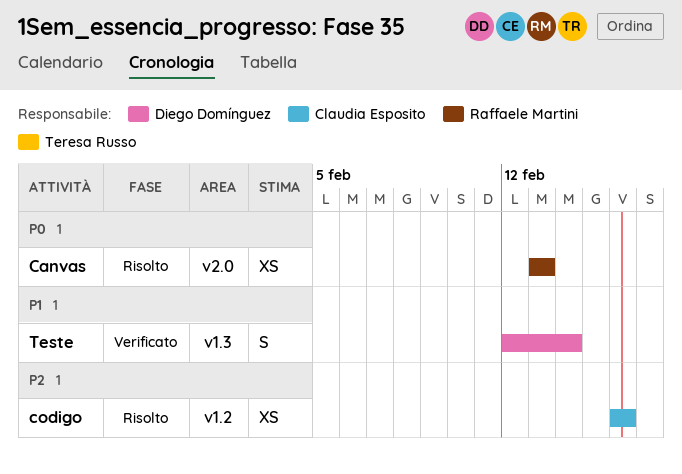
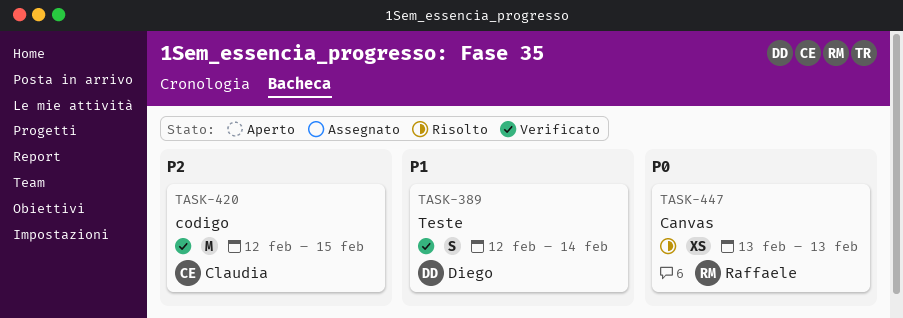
codigo, status: Risolto -> Verificato
codigo, estimate: XS -> M
codigo, start: Feb 16 -> Feb 12
codigo, due: Feb 16 -> Feb 15

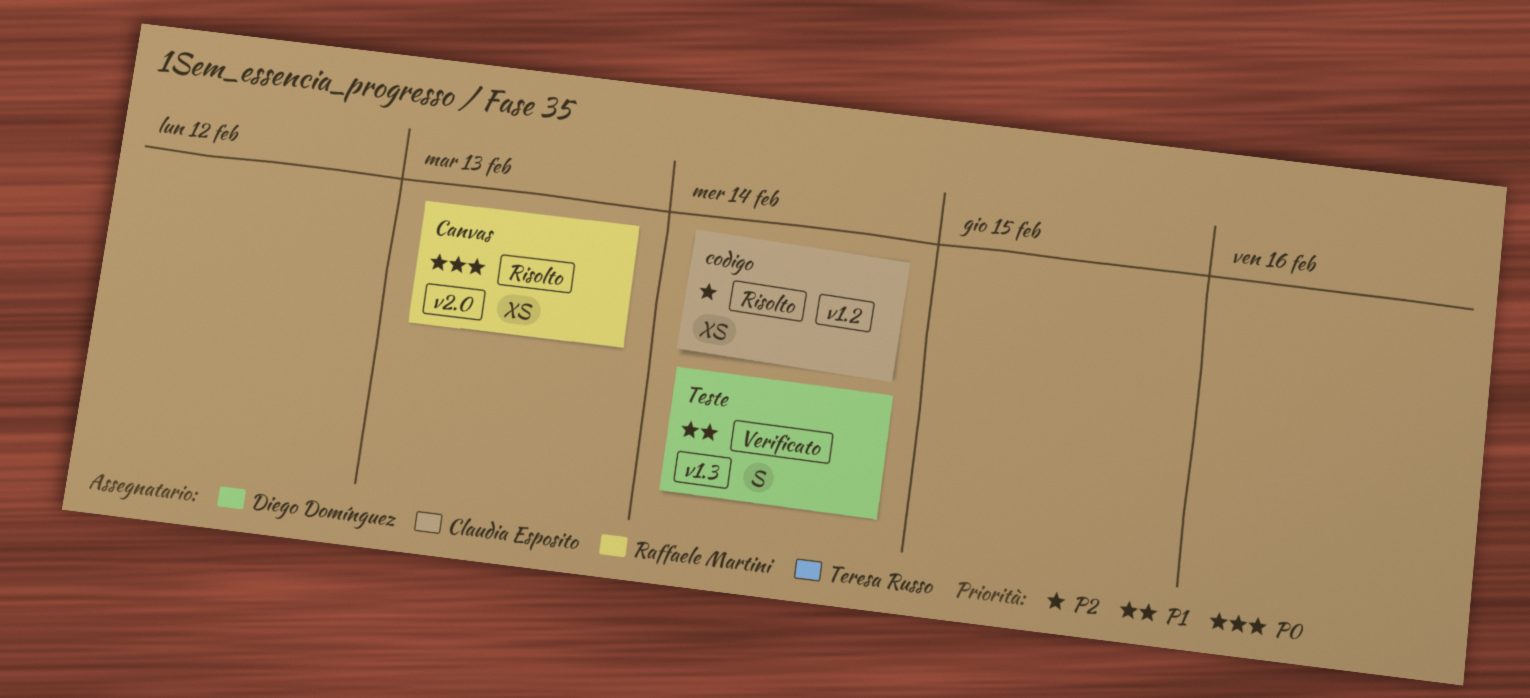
codigo, status: Verificato -> Risolto
codigo, estimate: M -> XS
codigo, due: Feb 15 -> Feb 14

